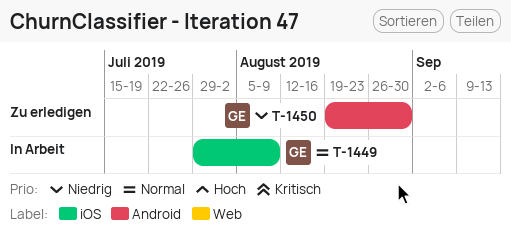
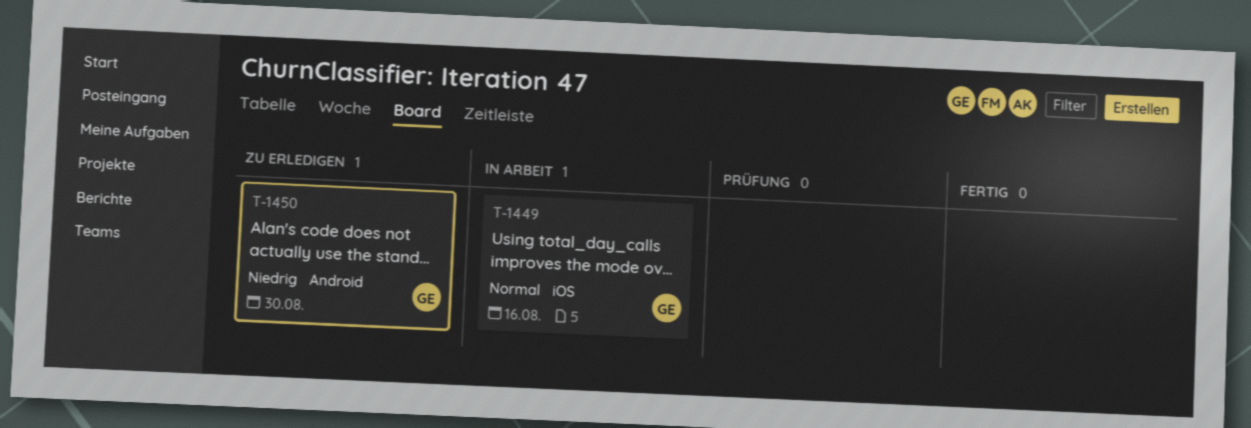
T-1449, due: Aug 9 -> Aug 16

